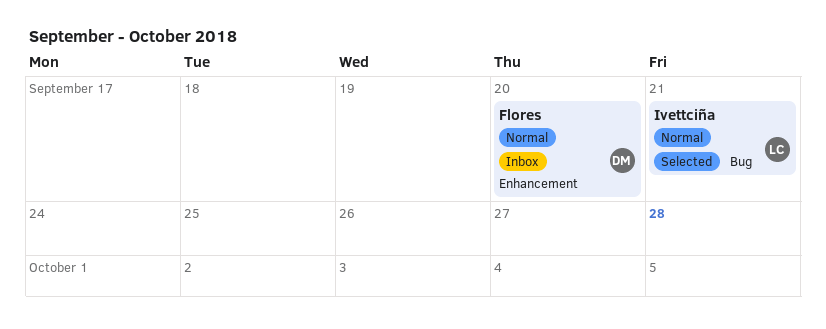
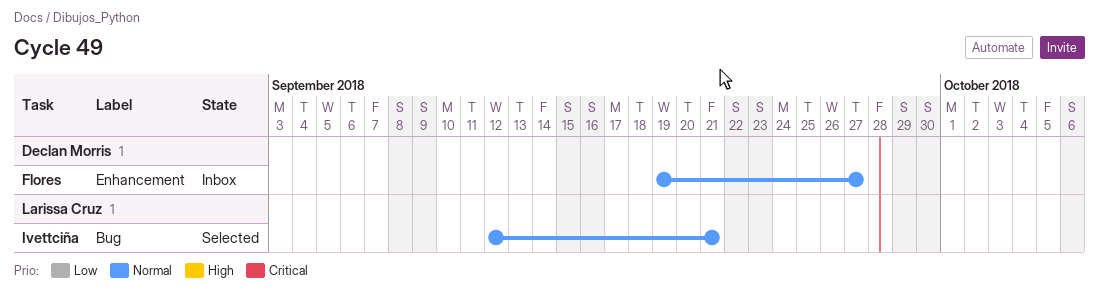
Flores, due: Sep 20 -> Sep 27

